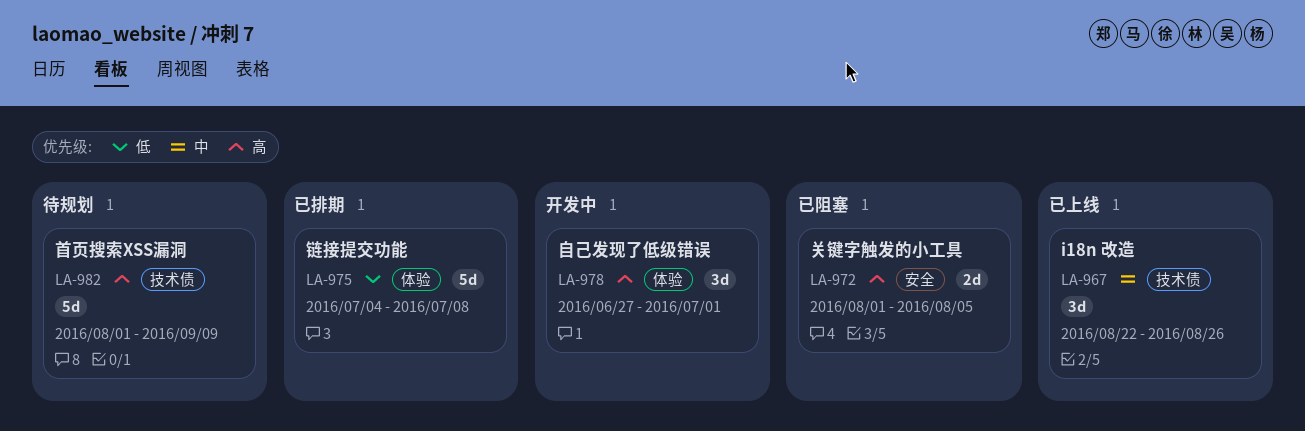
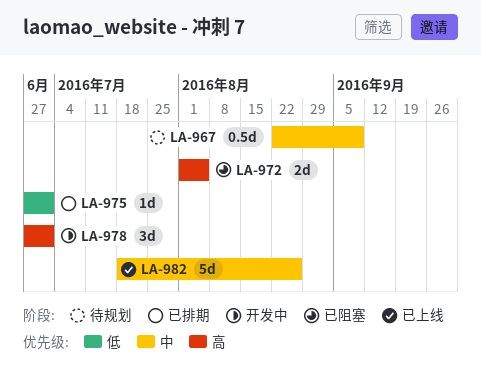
LA-967, status: 已上线 -> 待规划
LA-967, estimate: 3d -> 0.5d
LA-967, due: Aug 26 -> Sep 9
LA-975, estimate: 5d -> 1d
LA-975, start: Jul 4 -> Jun 27
LA-975, due: Jul 8 -> Jul 1
LA-982, status: 待规划 -> 已上线
LA-982, priority: 高 -> 中
LA-982, start: Aug 1 -> Jul 18
LA-982, due: Sep 9 -> Aug 26

